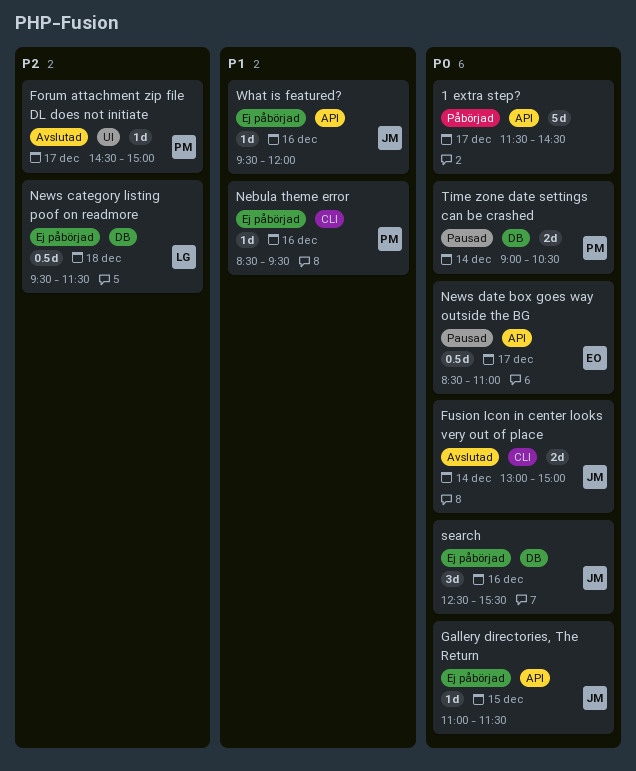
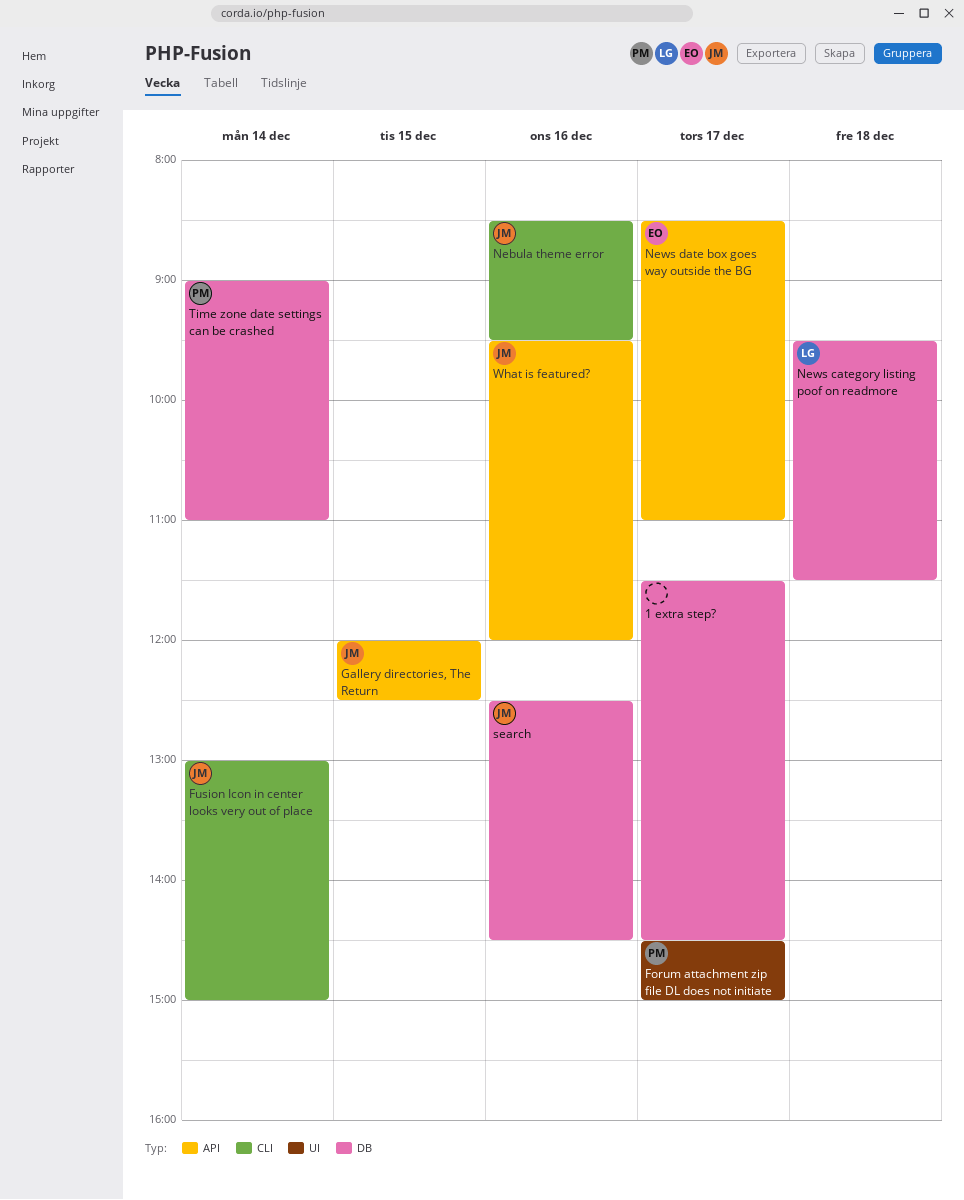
1 extra step?, label: API -> DB
Gallery directories, The Return, begins: 11:00 -> 12:00
Gallery directories, The Return, ends: 11:30 -> 12:30
Nebula theme error, owner: PM -> JM
search, ends: 15:30 -> 14:30
Time zone date settings can be crashed, ends: 10:30 -> 11:00

